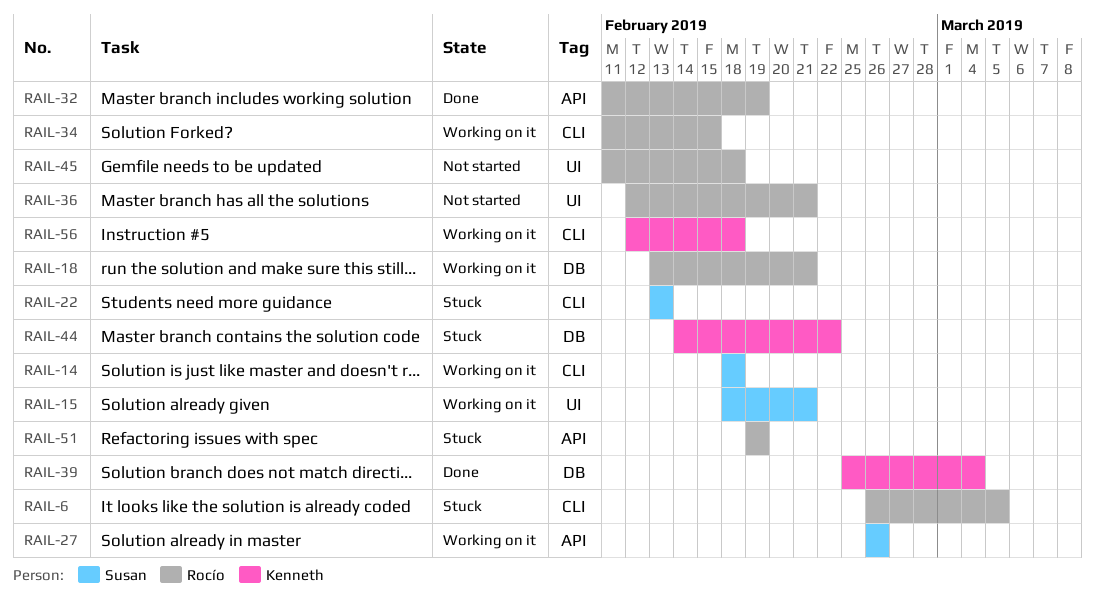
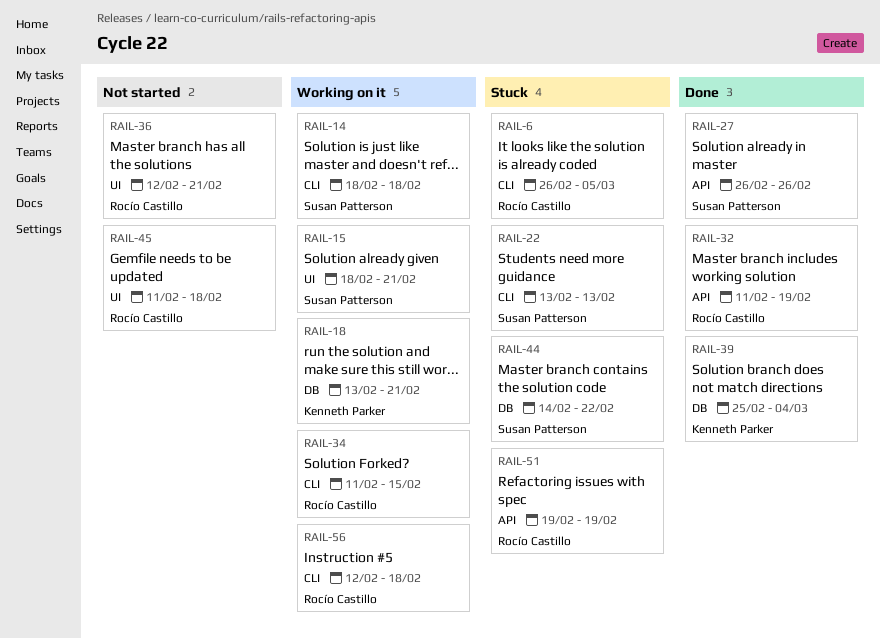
RAIL-18, owner: Rocío Castillo -> Kenneth Parker
RAIL-27, status: Working on it -> Done
RAIL-44, owner: Kenneth Parker -> Susan Patterson
RAIL-56, owner: Kenneth Parker -> Rocío Castillo

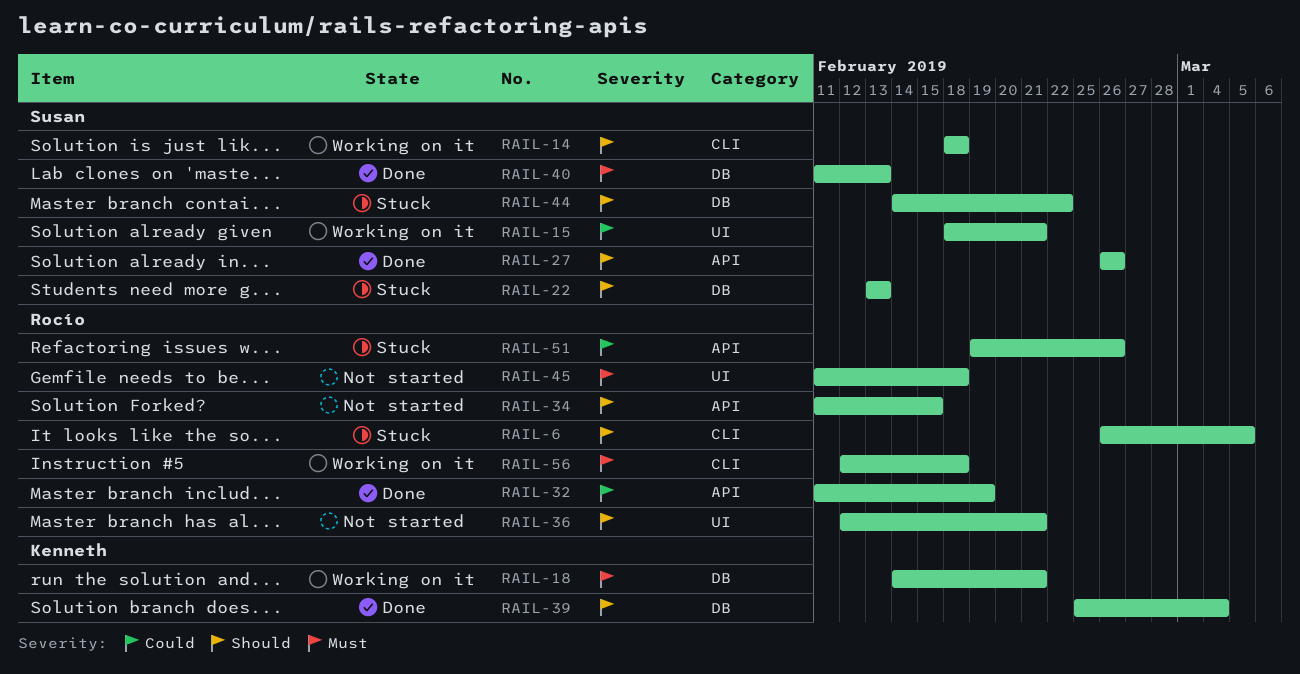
RAIL-18, start: Feb 13 -> Feb 14
RAIL-22, label: CLI -> DB
RAIL-34, status: Working on it -> Not started
RAIL-34, label: CLI -> API
RAIL-40: none -> present
RAIL-51, due: Feb 19 -> Feb 26

